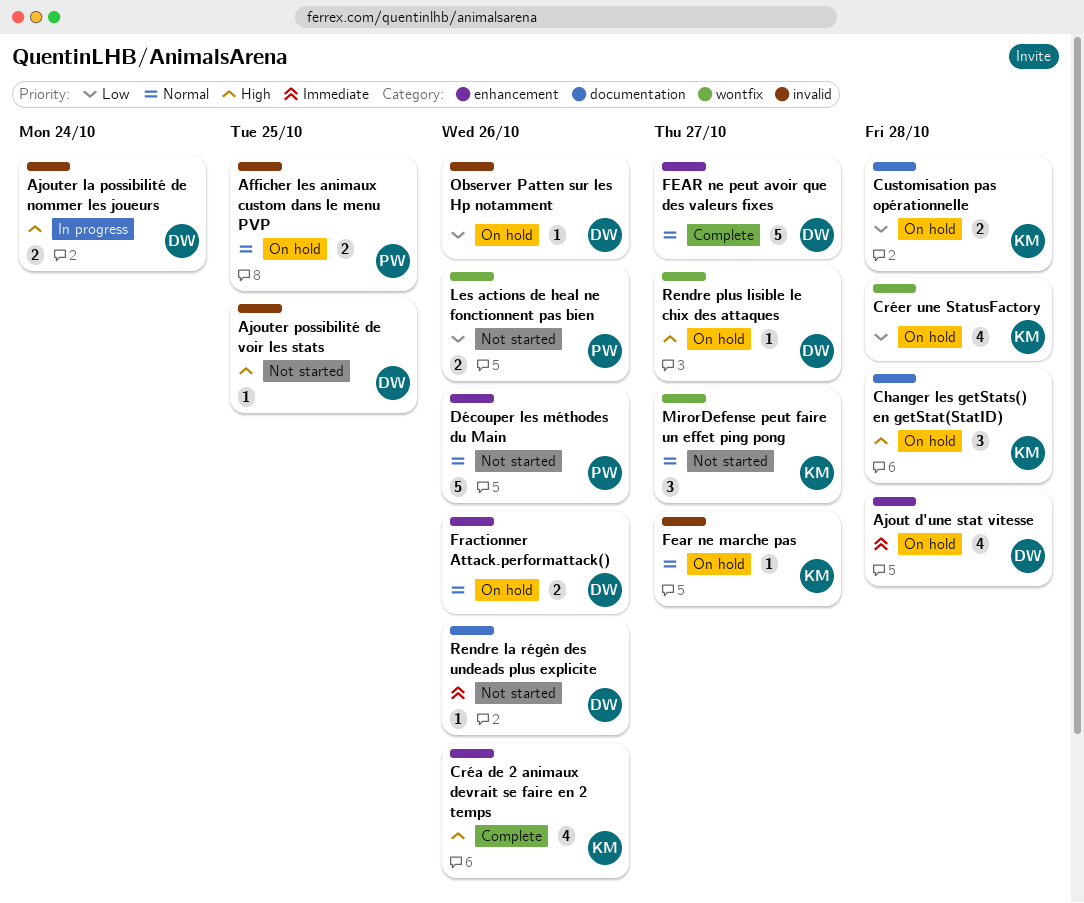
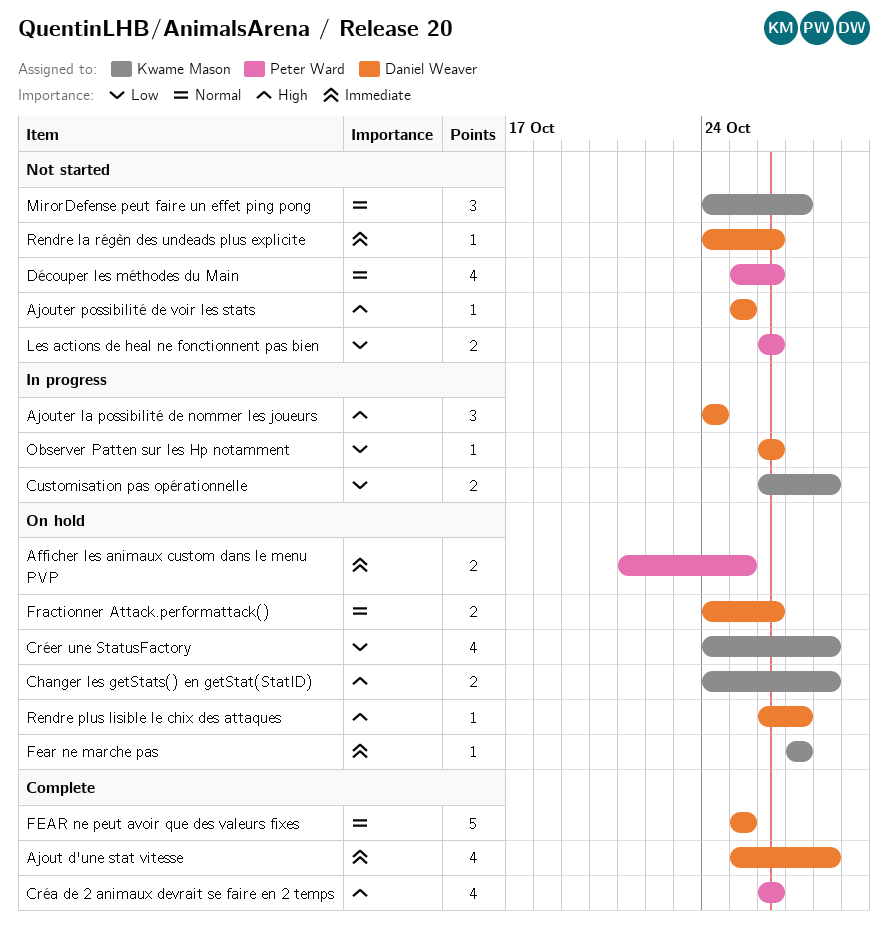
Afficher les animaux custom dans le menu PVP, priority: Normal -> Immediate
Ajout d'une stat vitesse, status: On hold -> Complete
Ajouter la possibilité de nommer les joueurs, estimate: 2 -> 3
Changer les getStats() en getStat(StatID), estimate: 3 -> 2
Créa de 2 animaux devrait se faire en 2 temps, owner: Kwame Mason -> Peter Ward
Customisation pas opérationnelle, status: On hold -> In progress
Découper les méthodes du Main, estimate: 5 -> 4
Fear ne marche pas, priority: Normal -> Immediate
FEAR ne peut avoir que des valeurs fixes, due: Oct 27 -> Oct 25
Observer Patten sur les Hp notamment, status: On hold -> In progress

